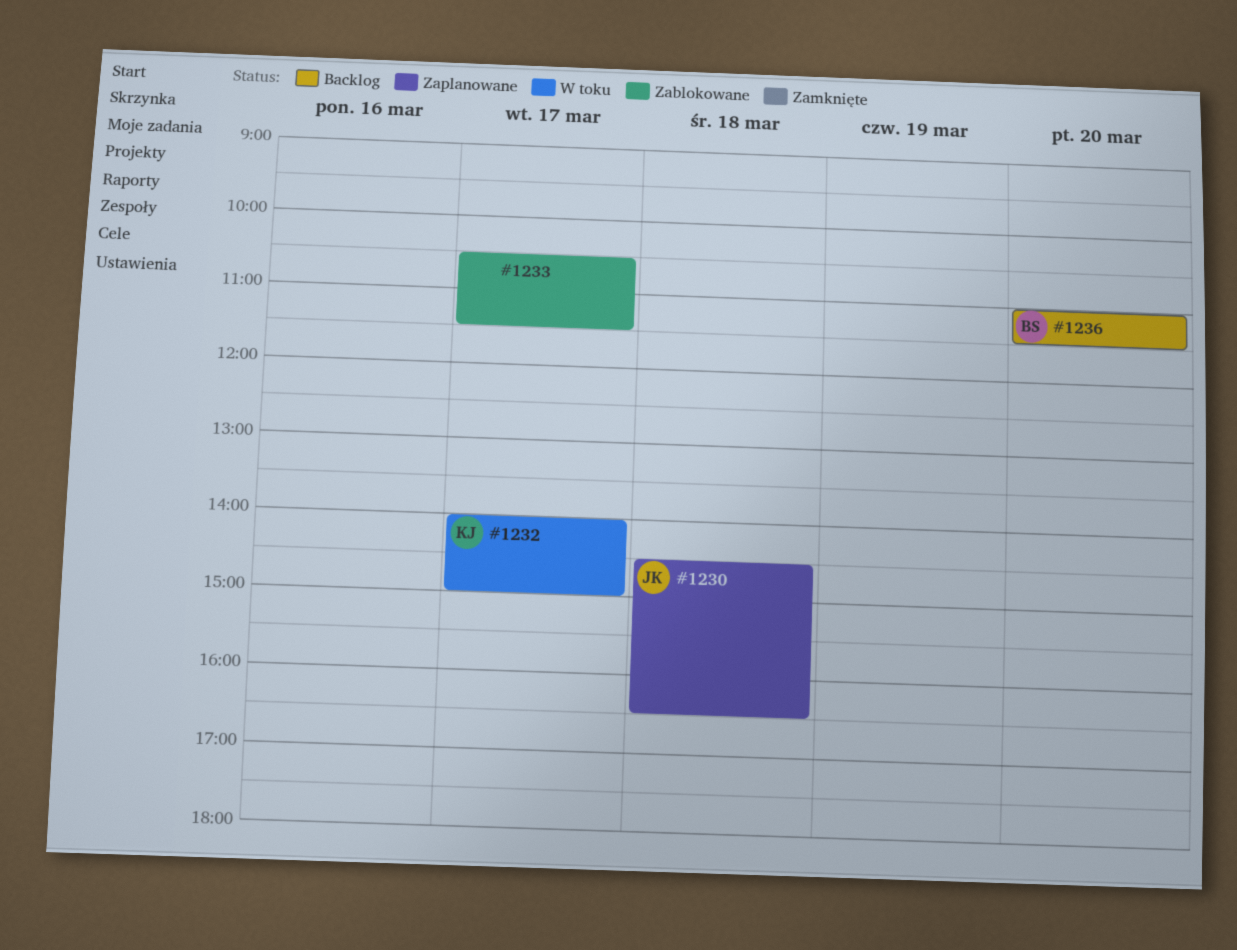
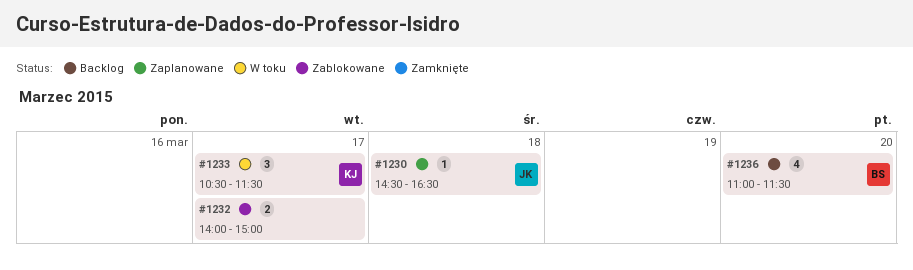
#1232, status: W toku -> Zablokowane
#1232, owner: KJ -> none
#1233, status: Zablokowane -> W toku
#1233, owner: none -> KJ

